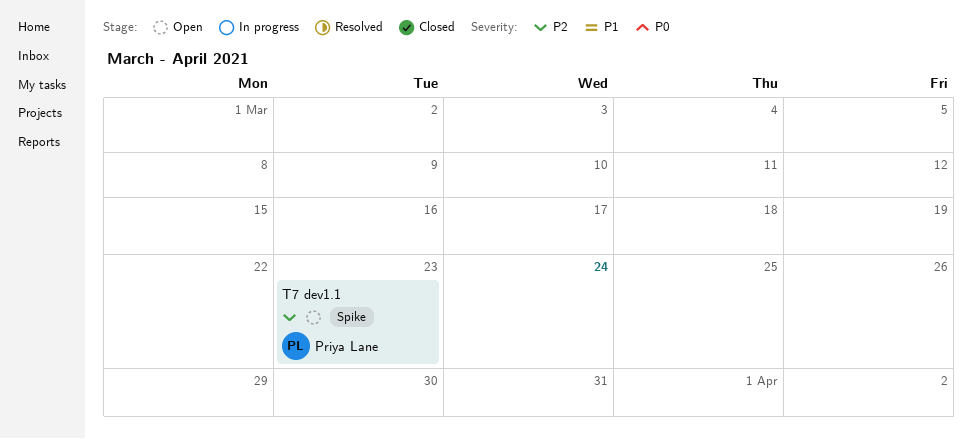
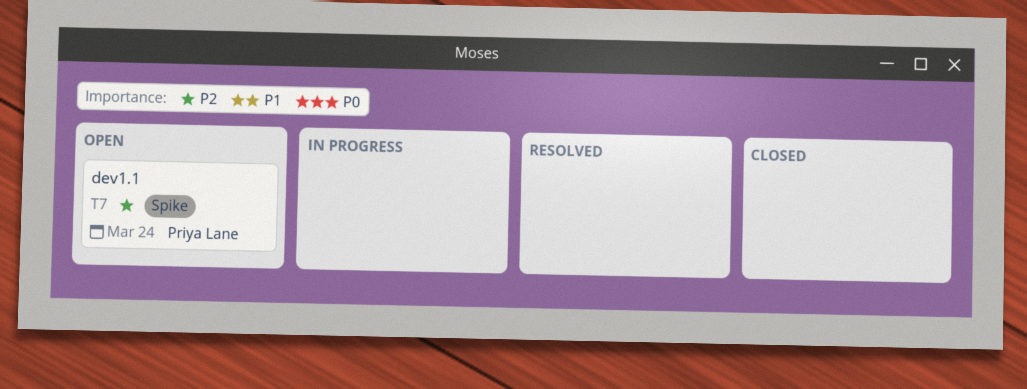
T7, due: Mar 23 -> Mar 24

